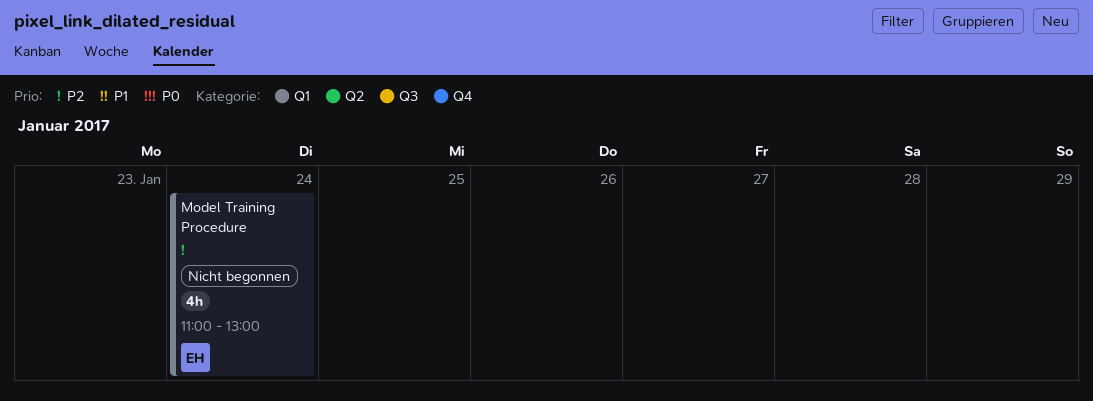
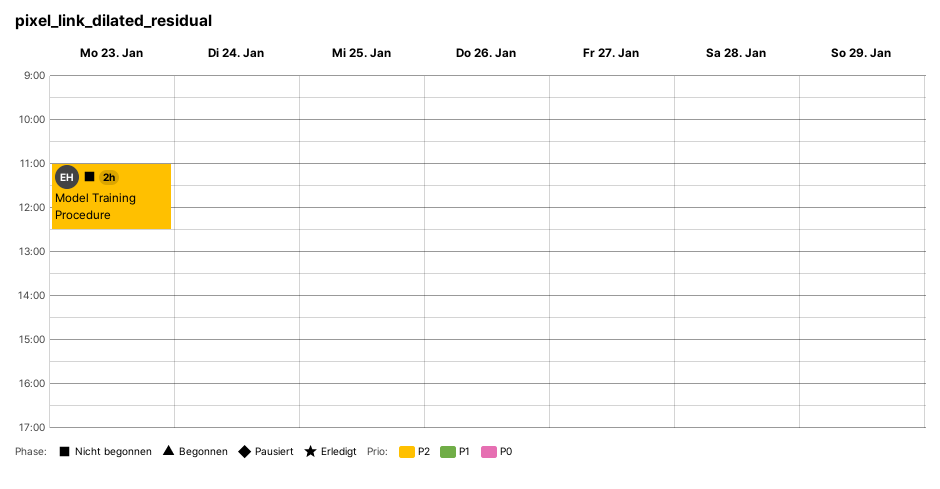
Model Training Procedure, estimate: 4h -> 2h
Model Training Procedure, day: Jan 24 -> Jan 23
Model Training Procedure, ends: 13:00 -> 12:30

